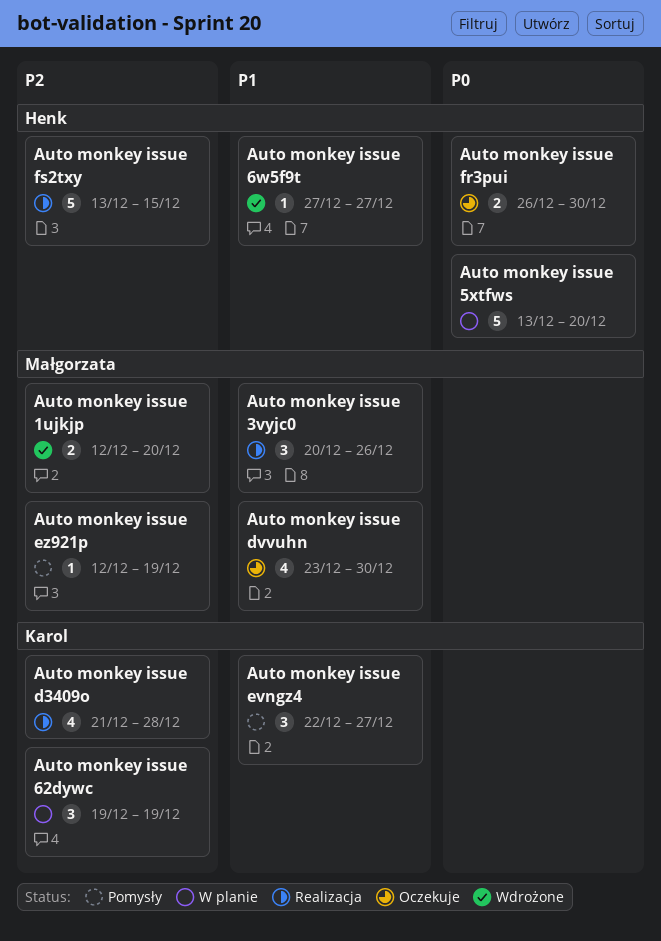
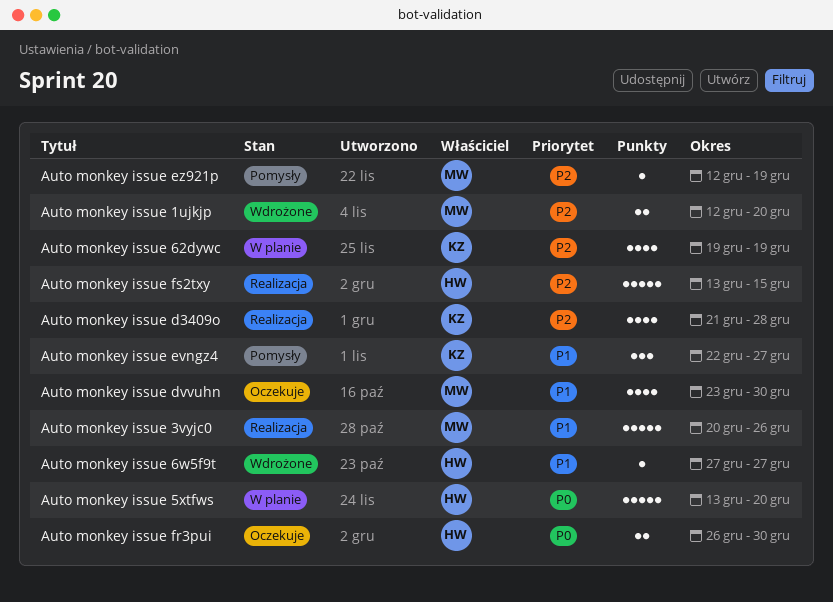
Auto monkey issue 3vyjc0, estimate: 3 -> 5
Auto monkey issue 62dywc, estimate: 3 -> 4

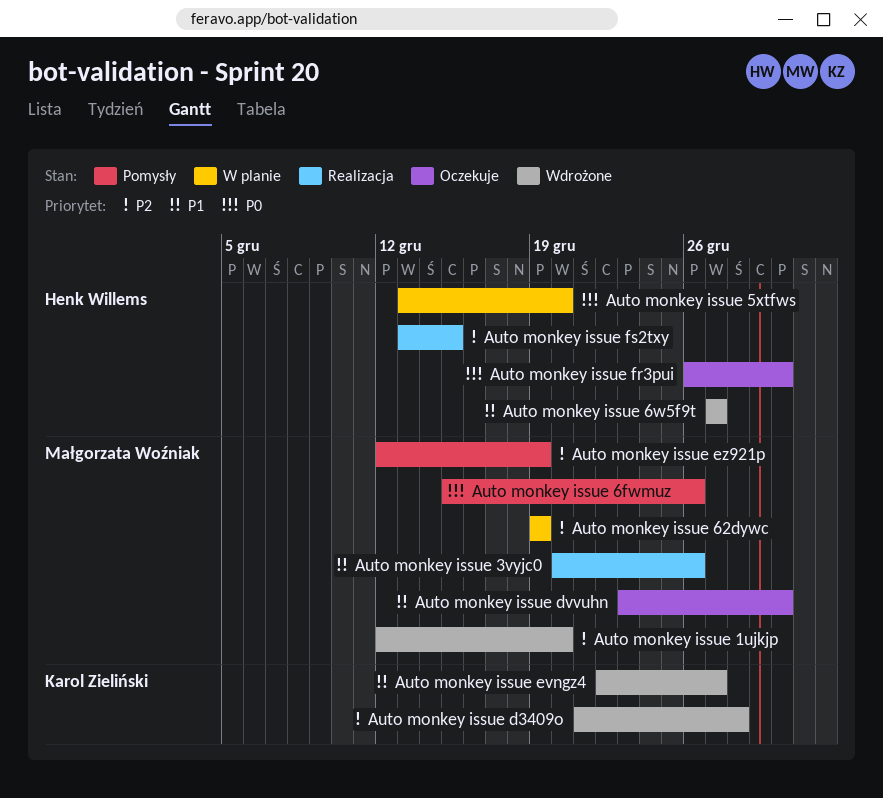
Auto monkey issue 62dywc, owner: Karol Zieliński -> Małgorzata Woźniak
Auto monkey issue 6fwmuz: none -> present
Auto monkey issue d3409o, status: Realizacja -> Wdrożone
Auto monkey issue evngz4, status: Pomysły -> Wdrożone

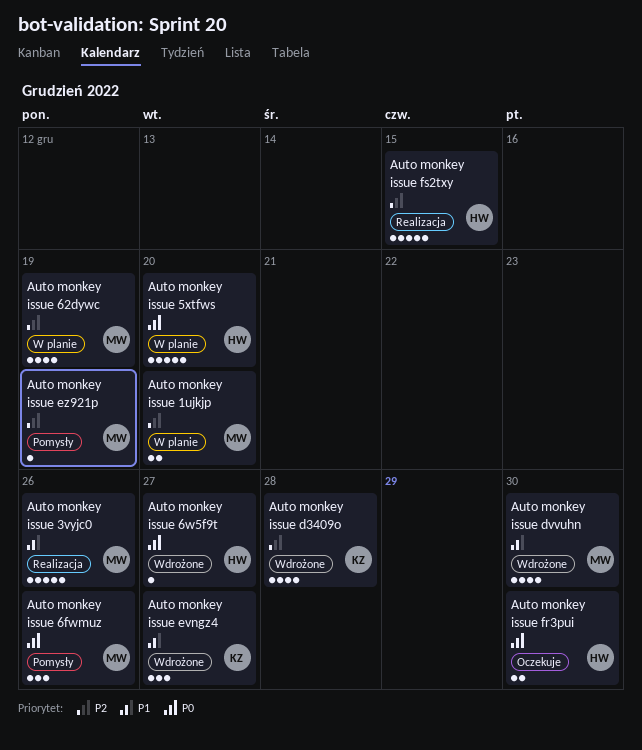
Auto monkey issue 1ujkjp, status: Wdrożone -> W planie
Auto monkey issue 6w5f9t, priority: P1 -> P0
Auto monkey issue dvvuhn, status: Oczekuje -> Wdrożone

